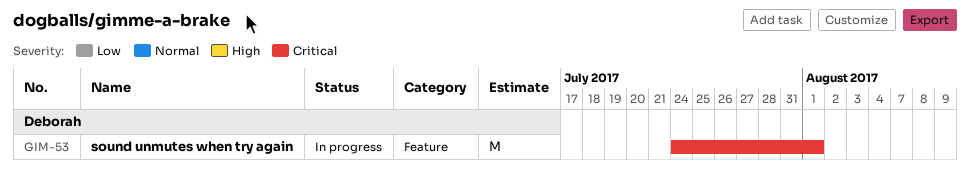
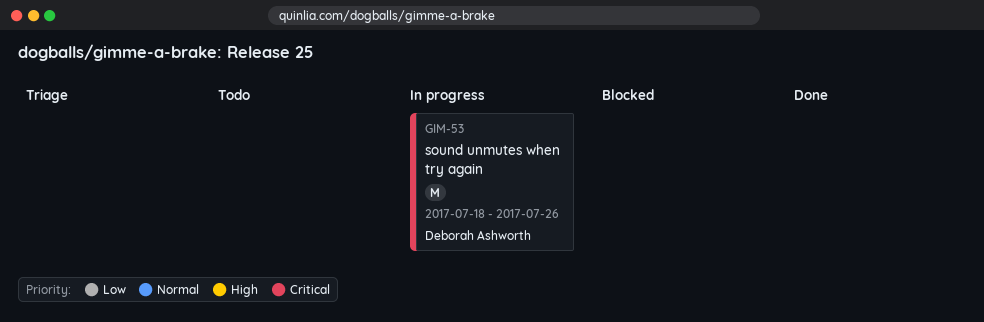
GIM-53, start: Jul 24 -> Jul 18
GIM-53, due: Aug 1 -> Jul 26

